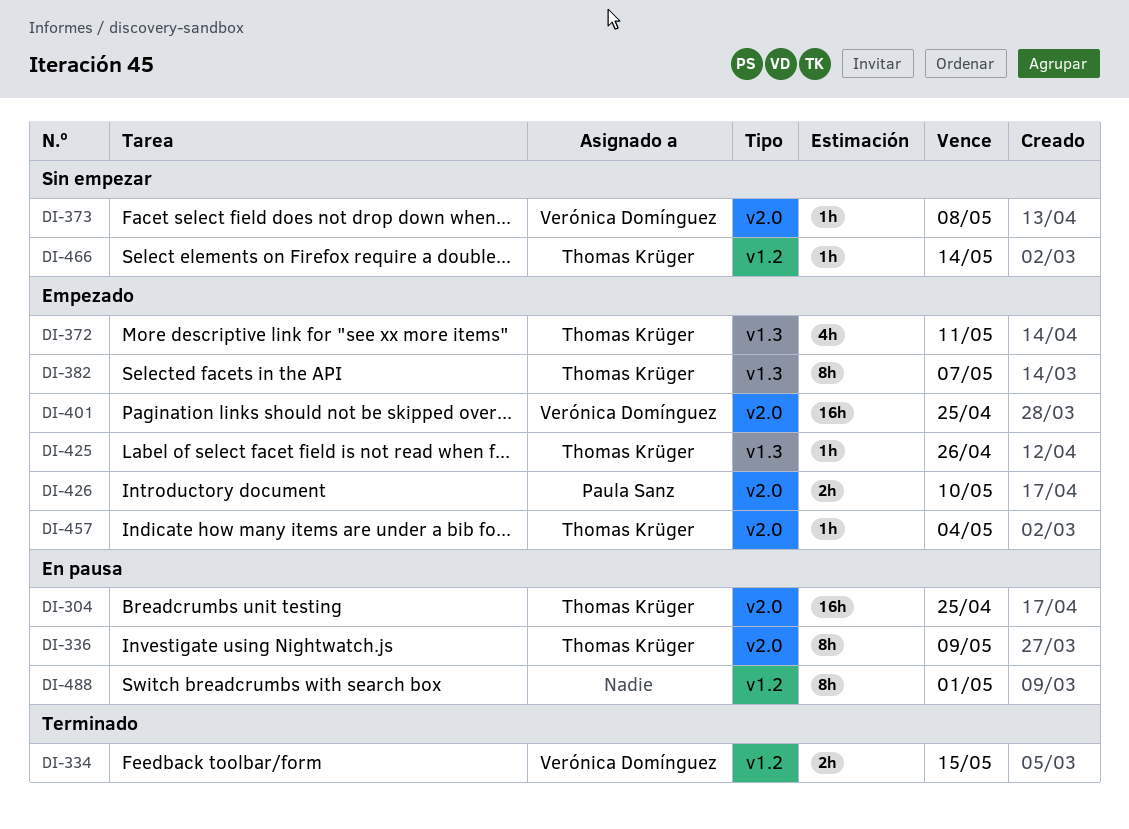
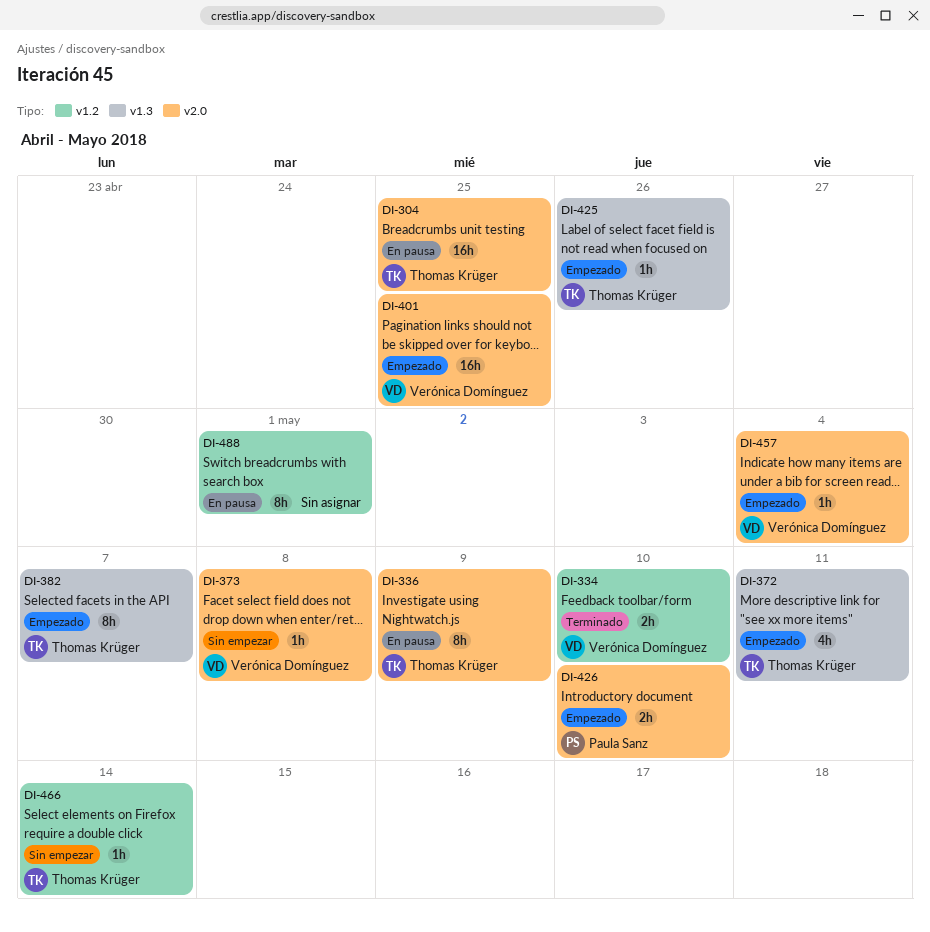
DI-334, due: May 15 -> May 10
DI-457, owner: Thomas Krüger -> Verónica Domínguez

